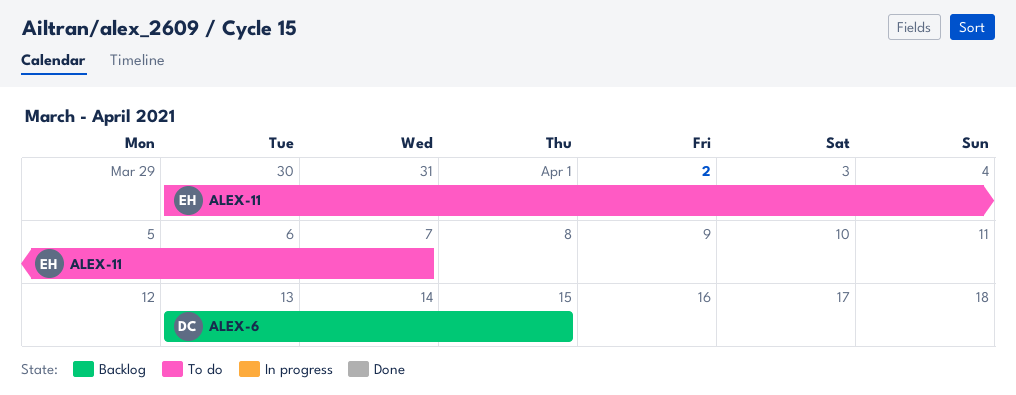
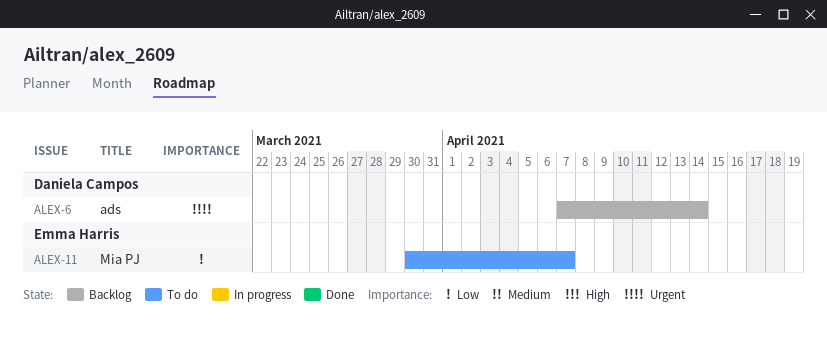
ALEX-6, start: Apr 13 -> Apr 7
ALEX-6, due: Apr 15 -> Apr 14

